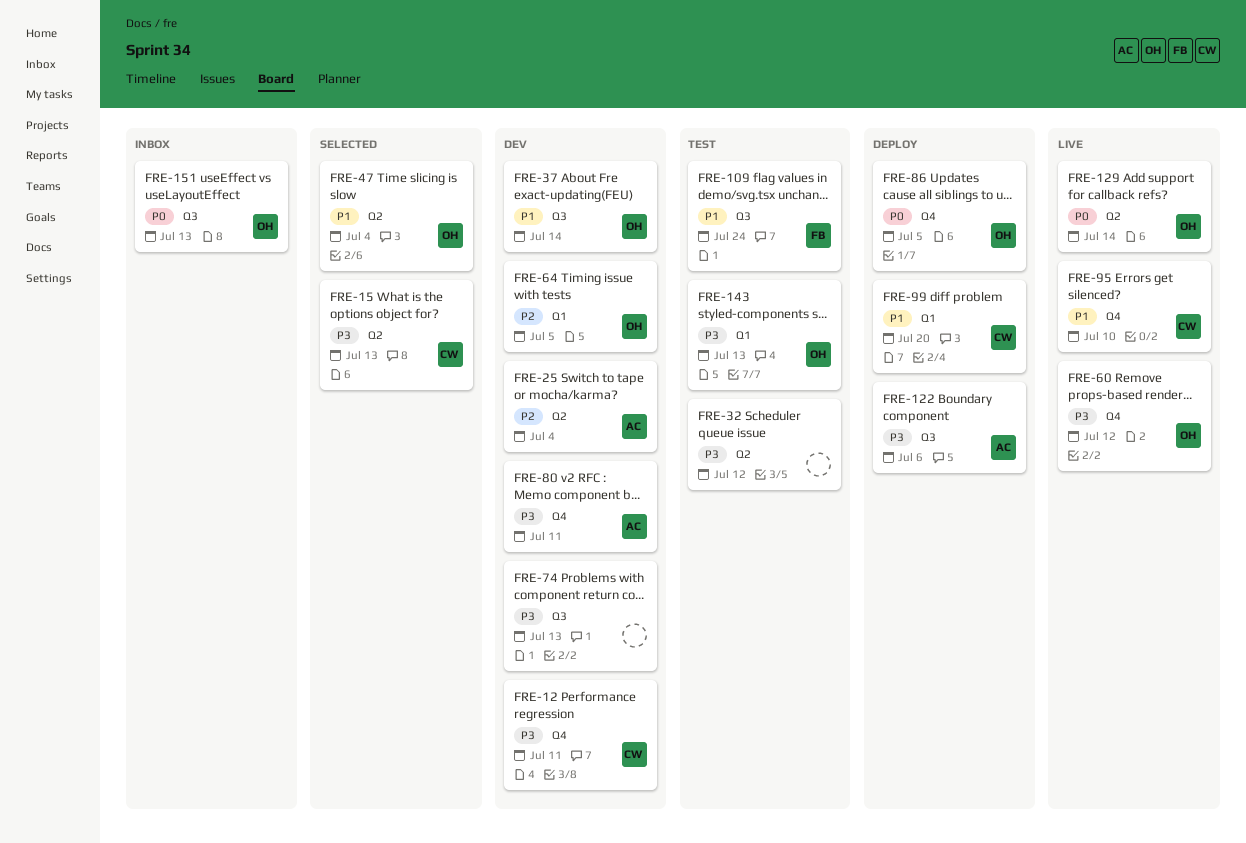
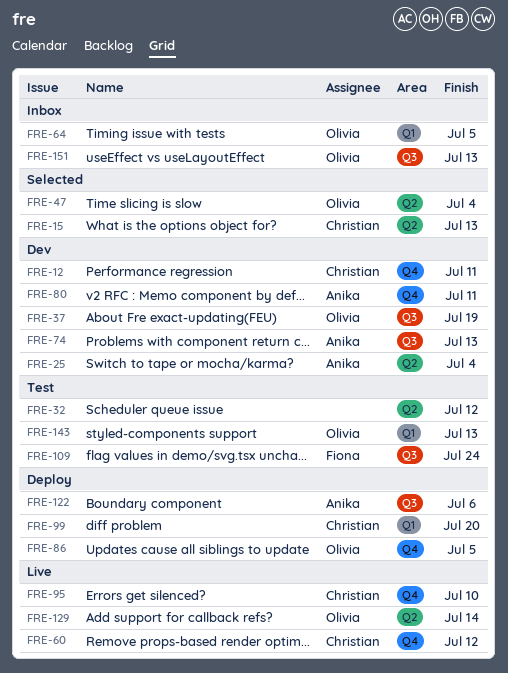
FRE-37, due: Jul 14 -> Jul 19
FRE-60, owner: Olivia -> Christian
FRE-64, status: Dev -> Inbox
FRE-74, owner: none -> Anika

